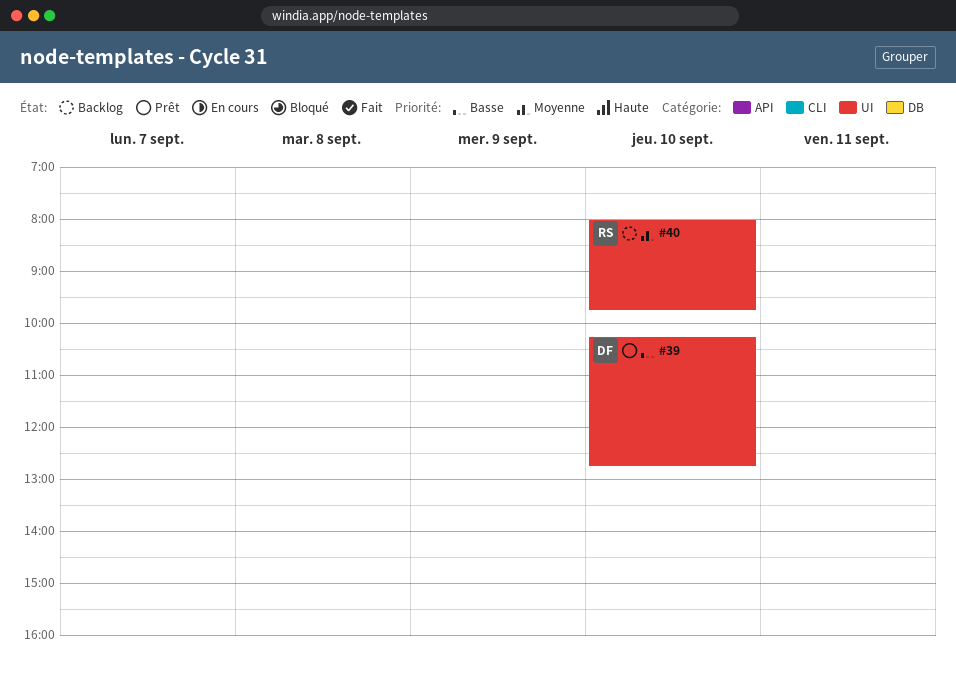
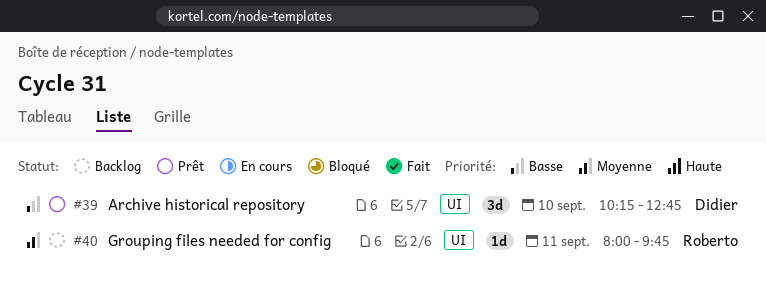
#40, day: Sep 10 -> Sep 11

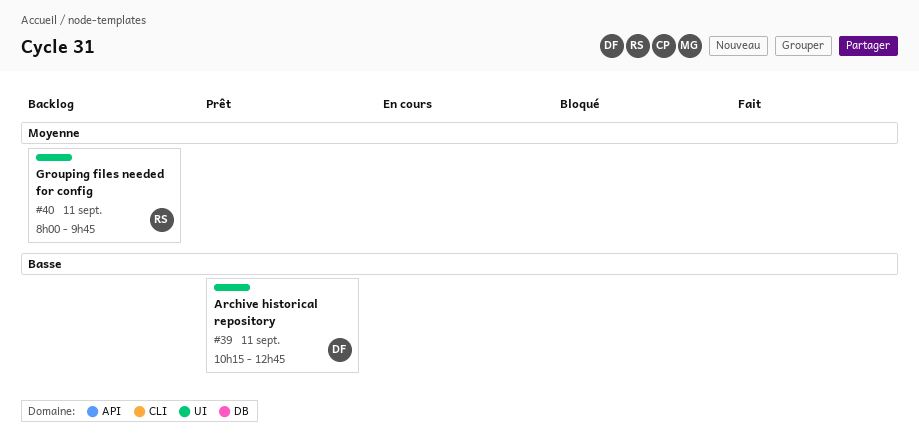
#39, day: Sep 10 -> Sep 11

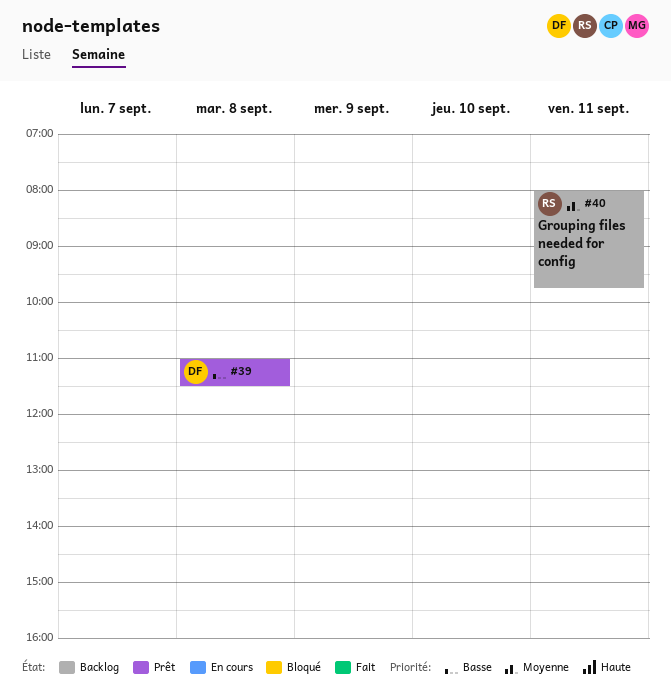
#39, day: Sep 11 -> Sep 8
#39, begins: 10:15 -> 11:00
#39, ends: 12:45 -> 11:30

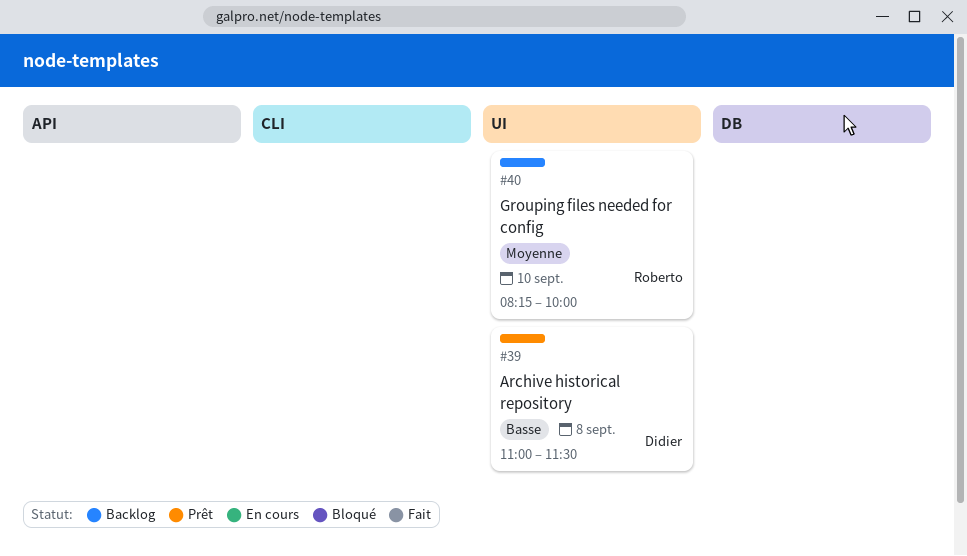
#40, day: Sep 11 -> Sep 10
#40, begins: 08:00 -> 08:15
#40, ends: 09:45 -> 10:00

